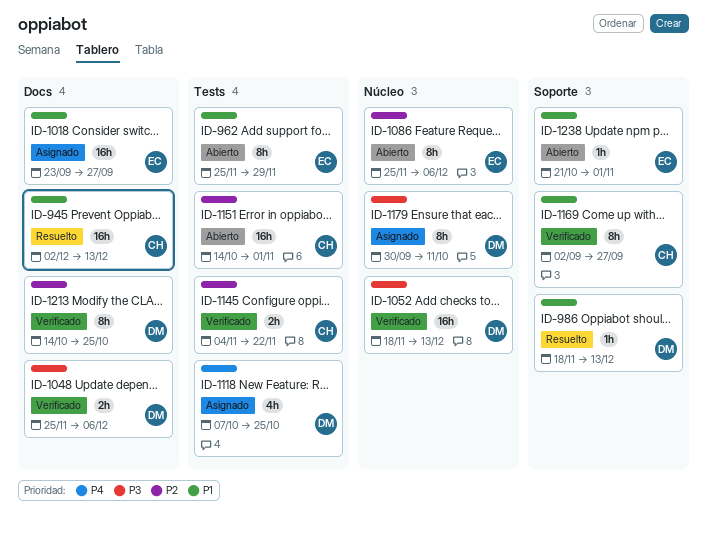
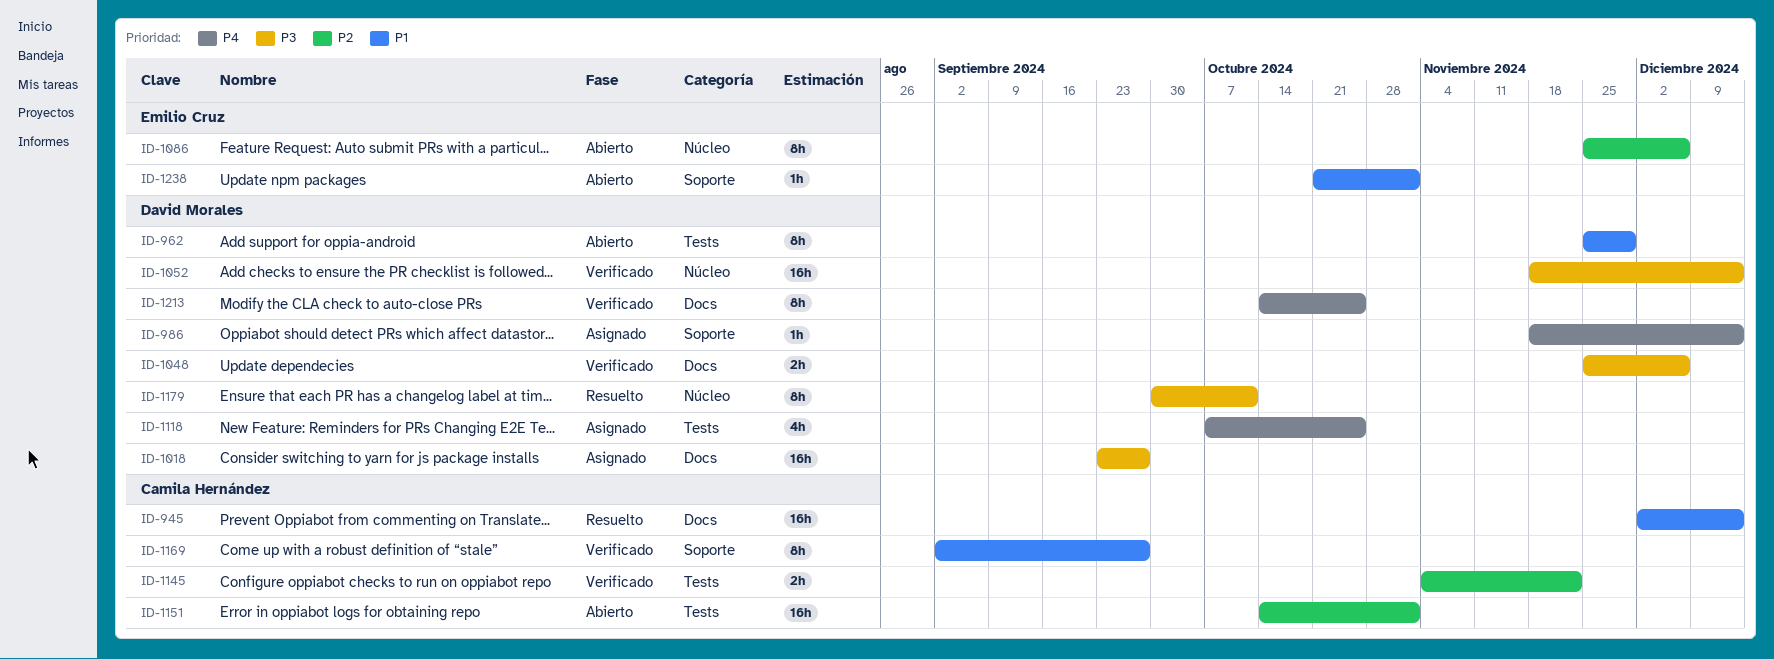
ID-962, owner: Emilio Cruz -> David Morales
ID-986, status: Resuelto -> Asignado
ID-986, priority: P1 -> P4
ID-1018, owner: Emilio Cruz -> David Morales
ID-1018, priority: P1 -> P3
ID-1179, status: Asignado -> Resuelto
ID-1213, priority: P2 -> P4

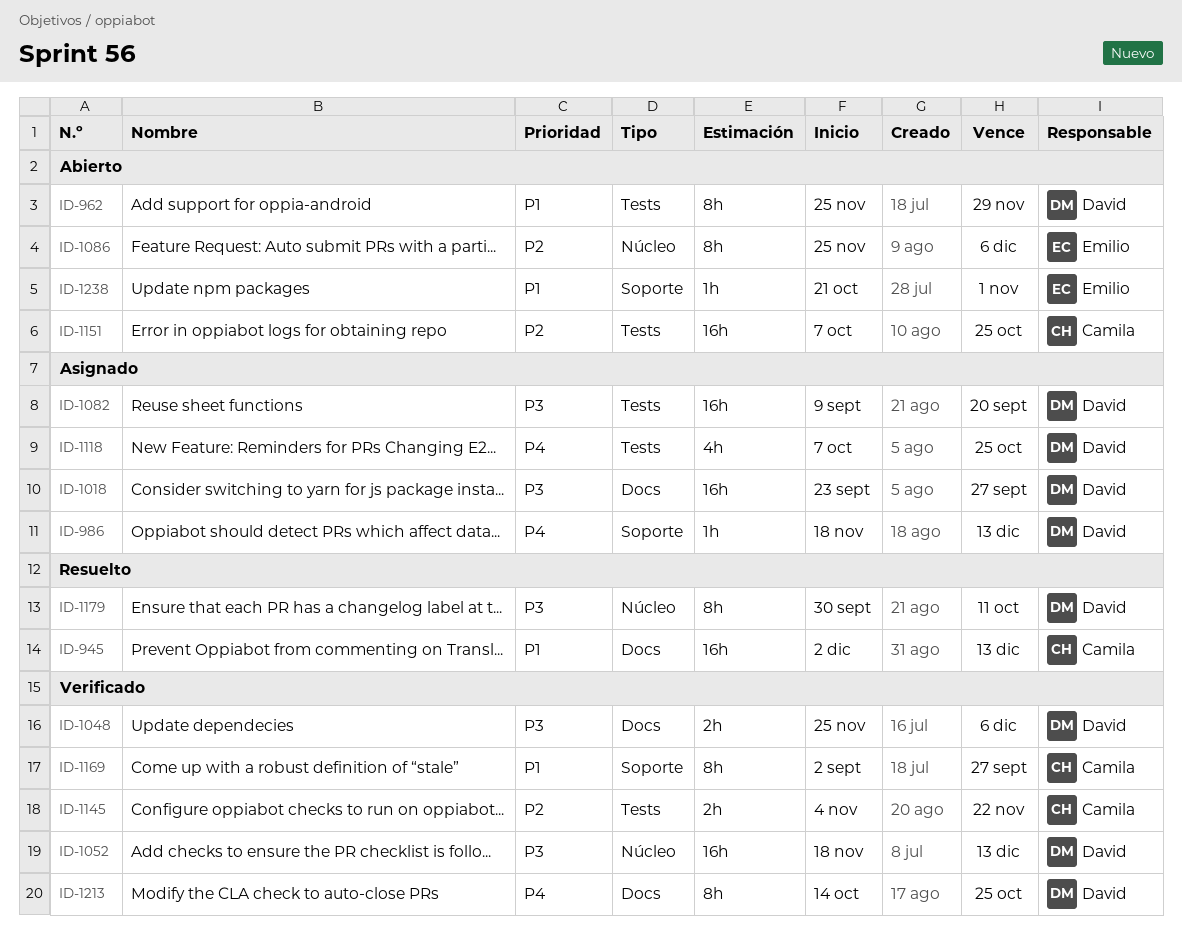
ID-1082: none -> present
ID-1151, start: Oct 14 -> Oct 7
ID-1151, due: Nov 1 -> Oct 25

